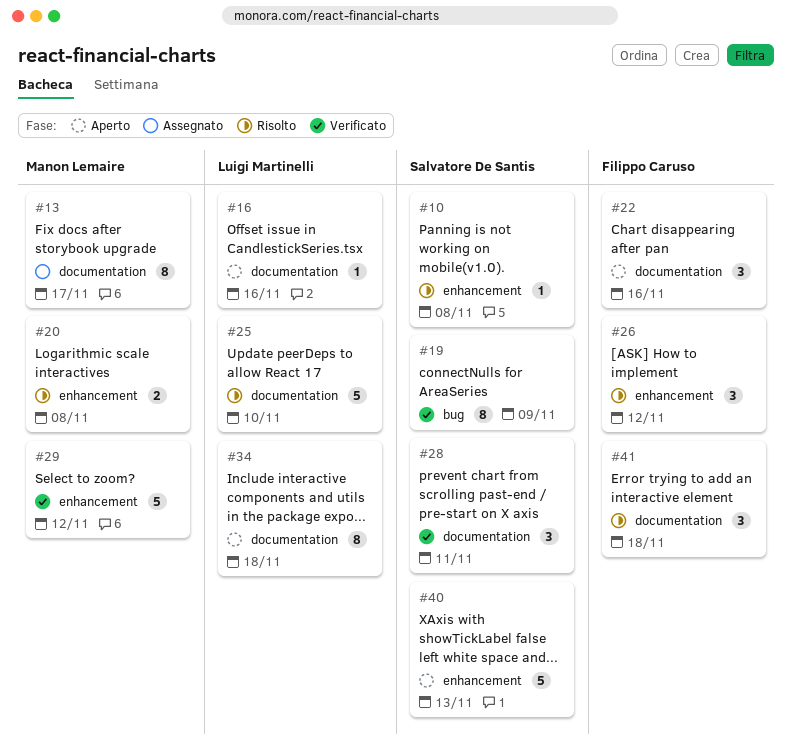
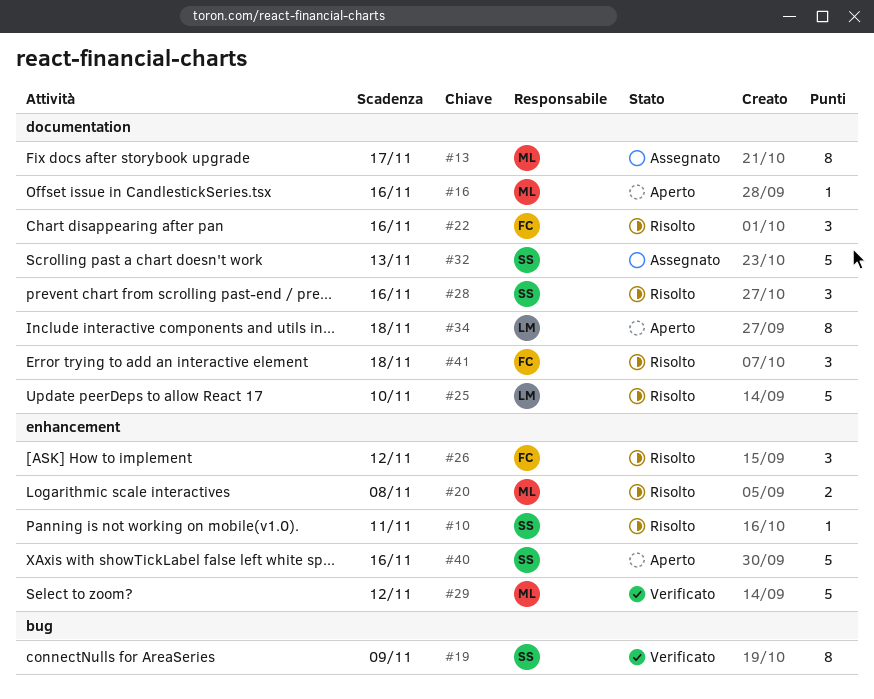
#10, due: Nov 8 -> Nov 11
#16, owner: Luigi Martinelli -> Manon Lemaire
#22, status: Aperto -> Risolto
#28, status: Verificato -> Risolto
#28, due: Nov 11 -> Nov 16
#32: none -> present
#40, due: Nov 13 -> Nov 16

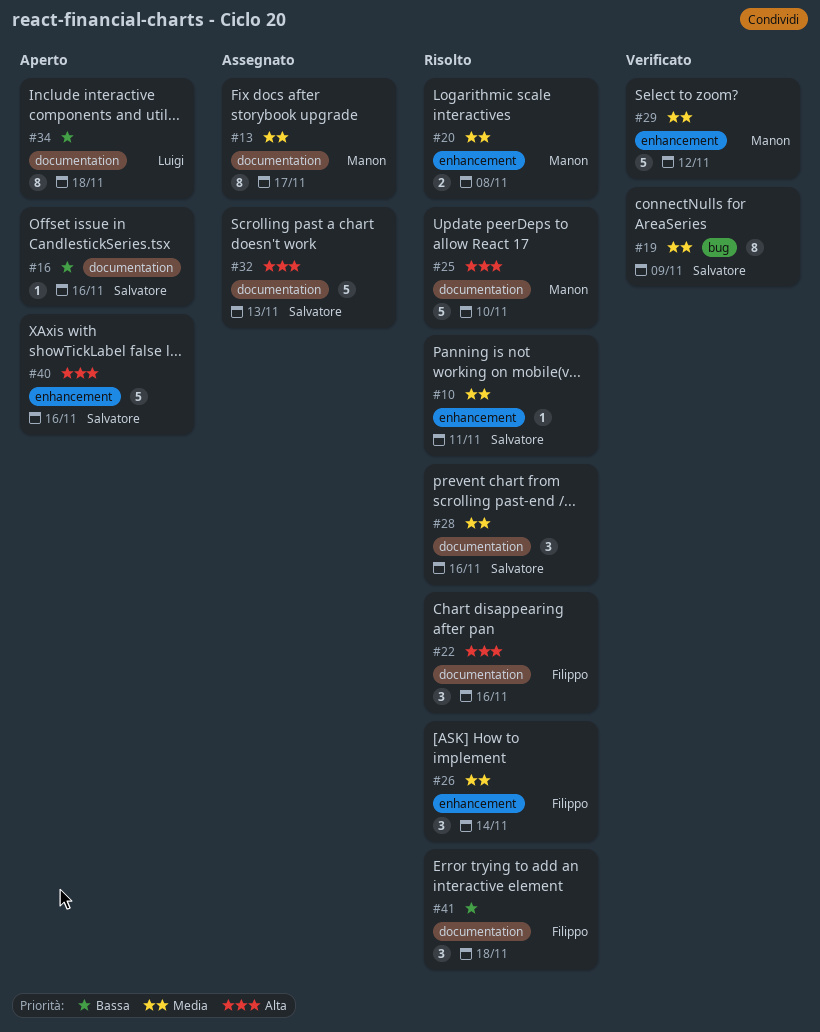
#16, owner: Manon -> Salvatore
#25, owner: Luigi -> Manon
#26, due: Nov 12 -> Nov 14

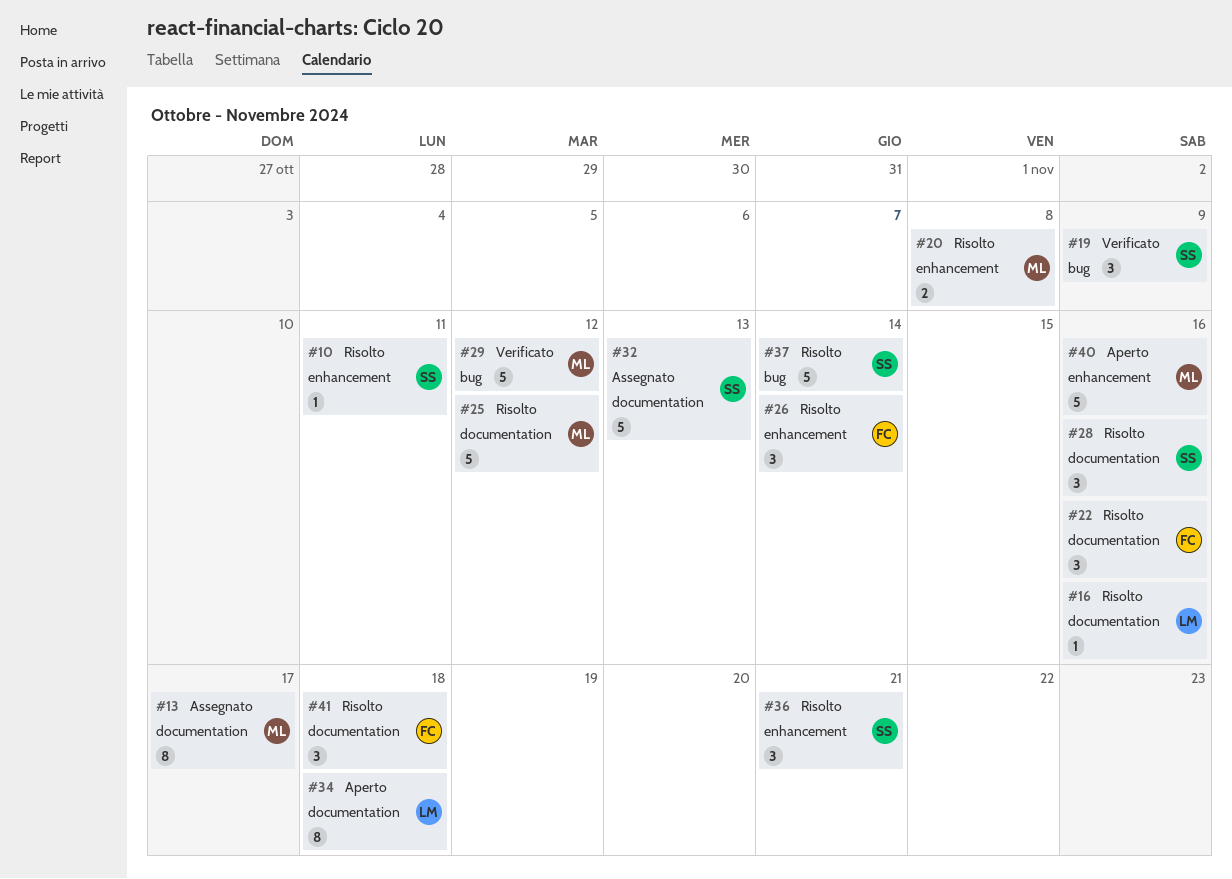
#16, status: Aperto -> Risolto
#16, owner: Salvatore -> Luigi
#19, estimate: 8 -> 3
#25, due: Nov 10 -> Nov 12
#29, label: enhancement -> bug
#36: none -> present
#37: none -> present
#40, owner: Salvatore -> Manon

